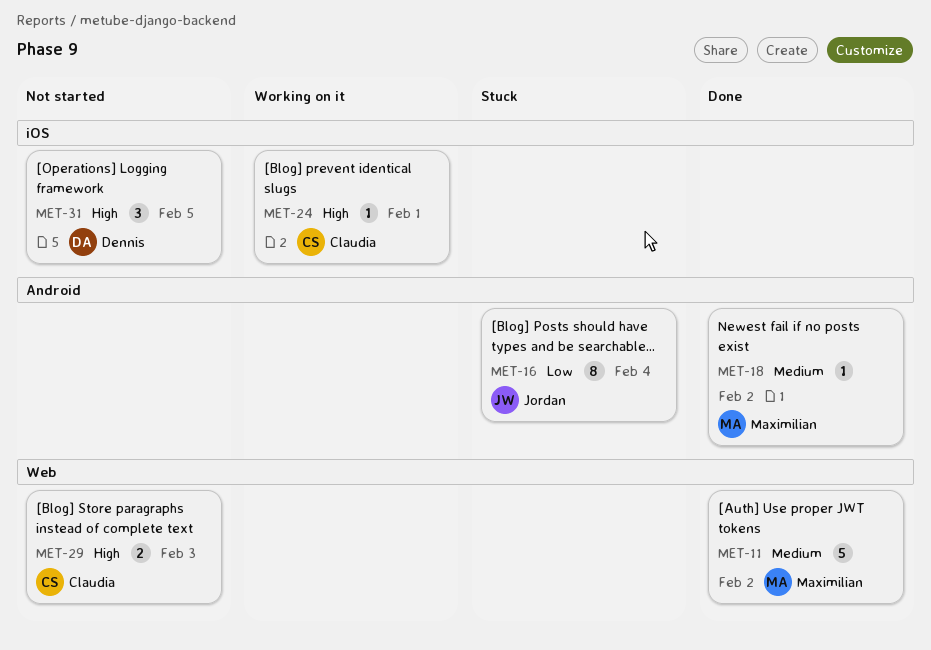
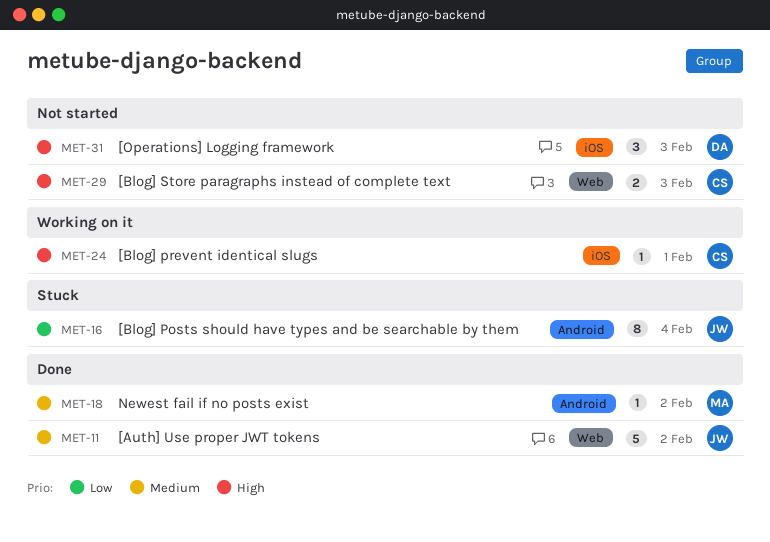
MET-11, owner: Maximilian -> Jordan
MET-31, due: Feb 5 -> Feb 3

